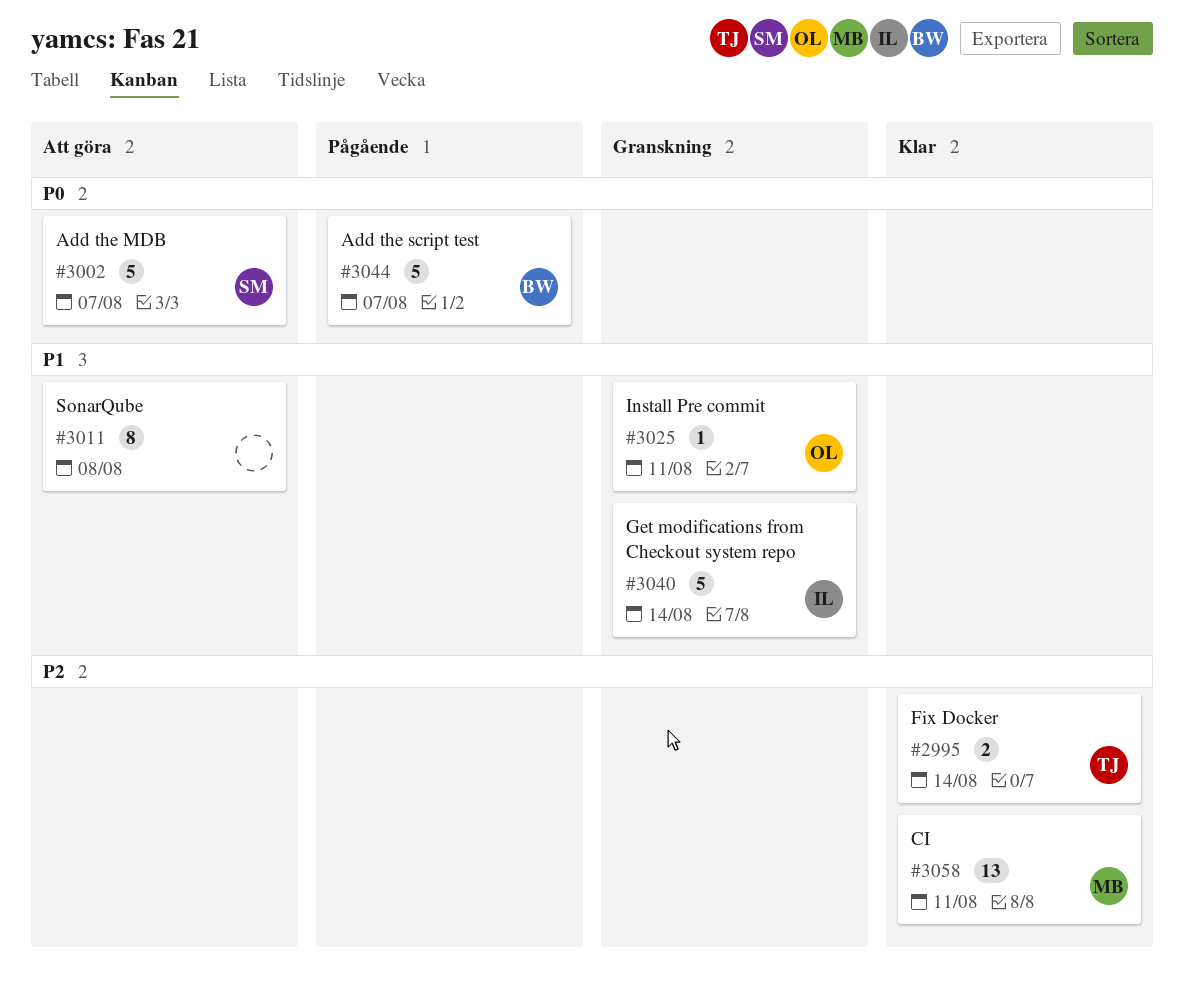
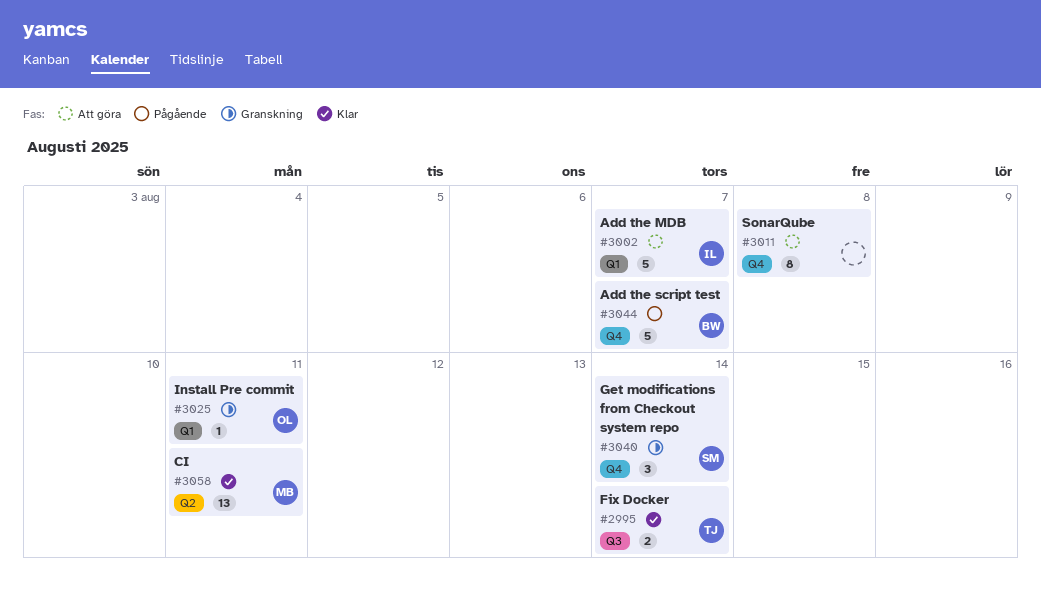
#3002, owner: SM -> IL
#3040, owner: IL -> SM
#3040, estimate: 5 -> 3

